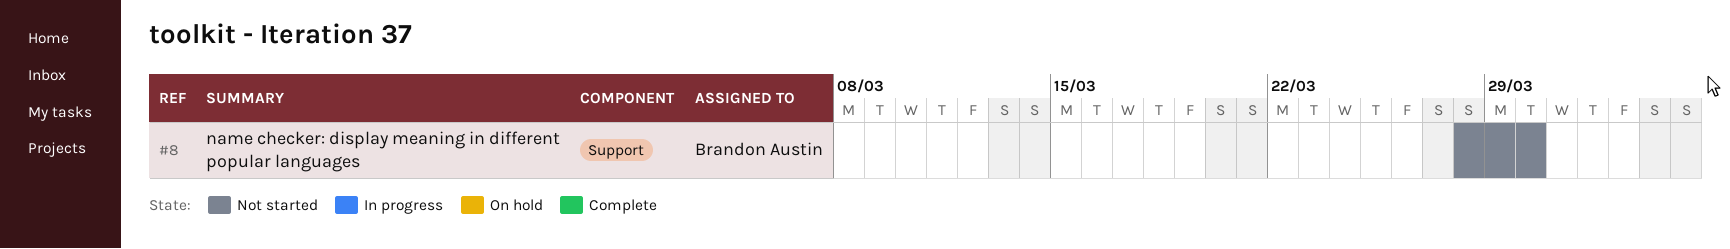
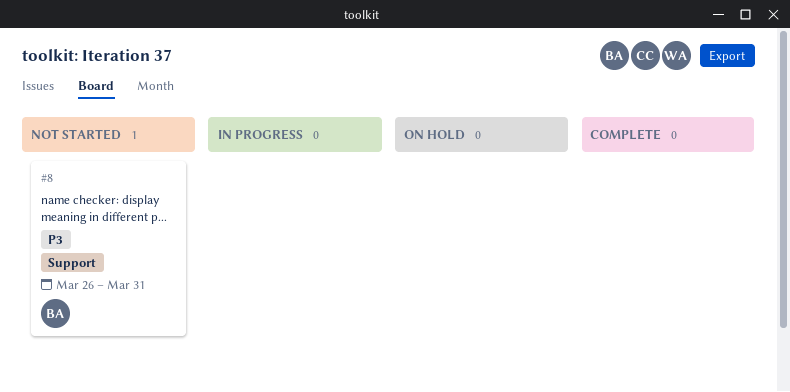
#8, start: Mar 28 -> Mar 26
#8, due: Mar 30 -> Mar 31

